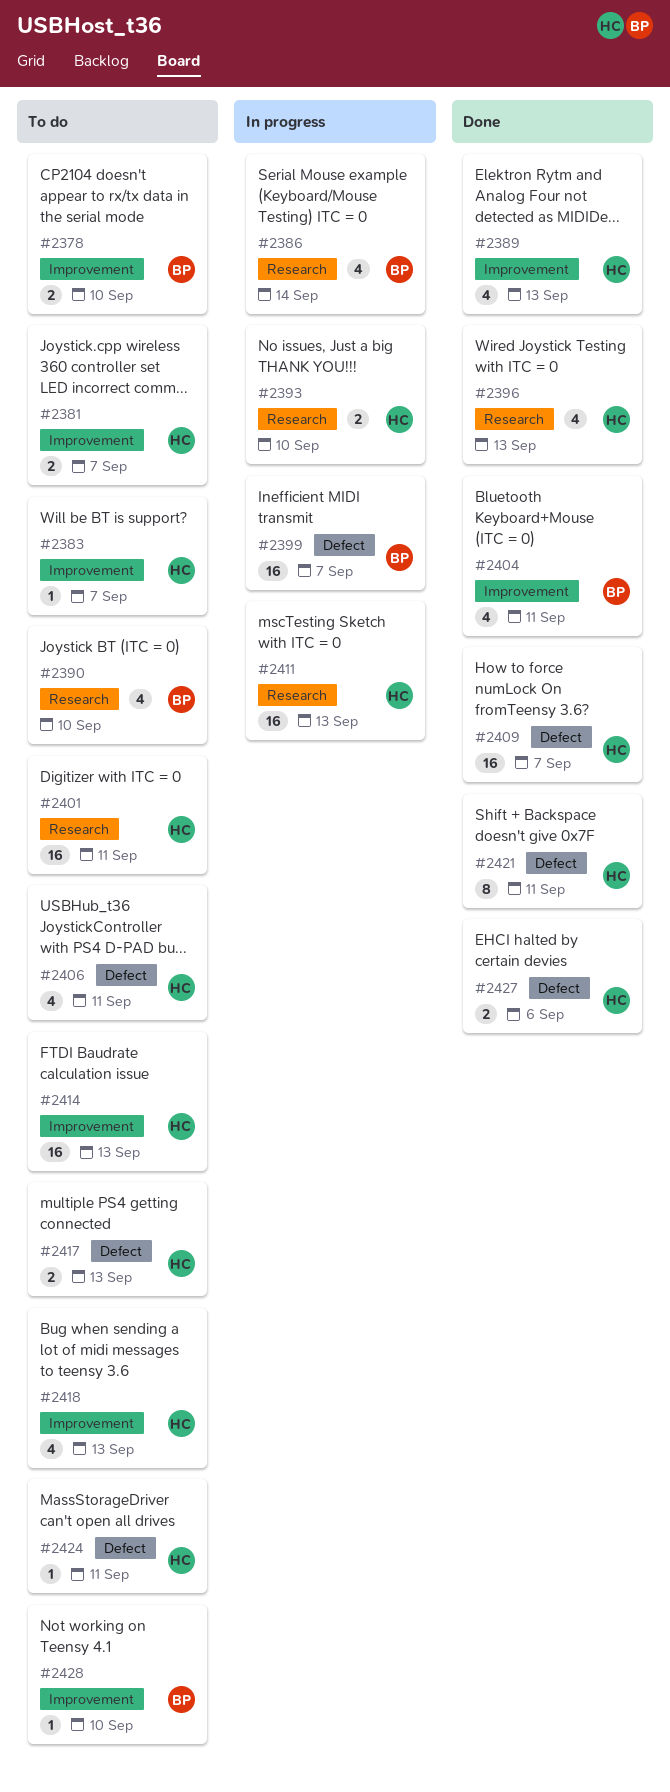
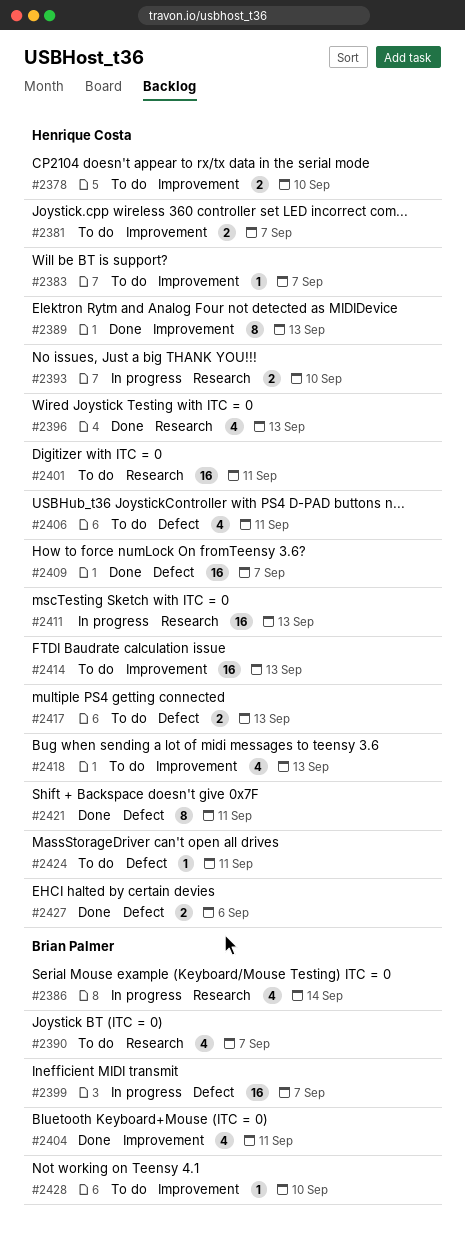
#2378, owner: Brian Palmer -> Henrique Costa
#2389, estimate: 4 -> 8
#2390, due: Sep 10 -> Sep 7

